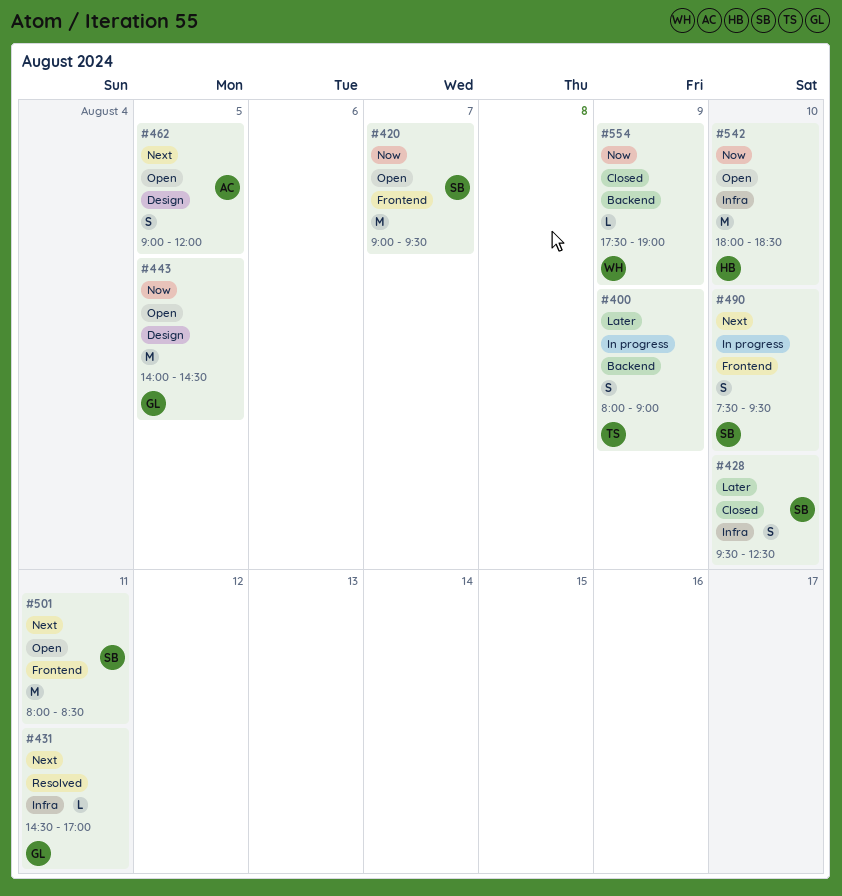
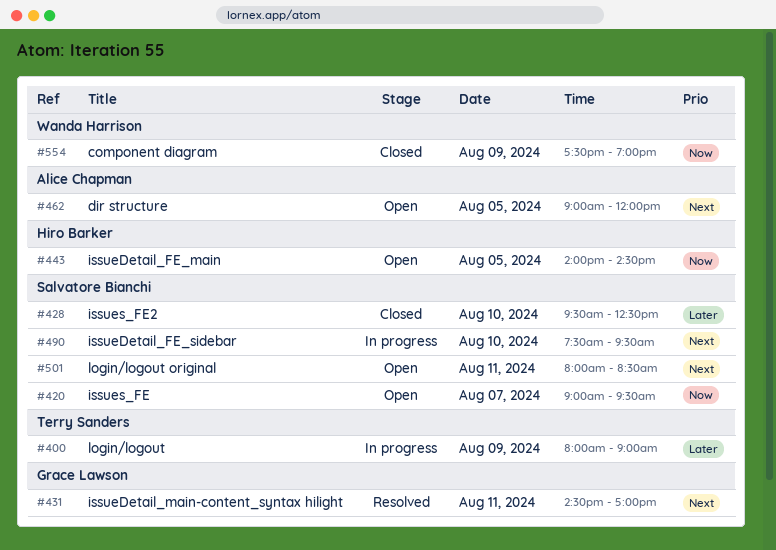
#443, owner: Grace Lawson -> Hiro Barker
#542: present -> none

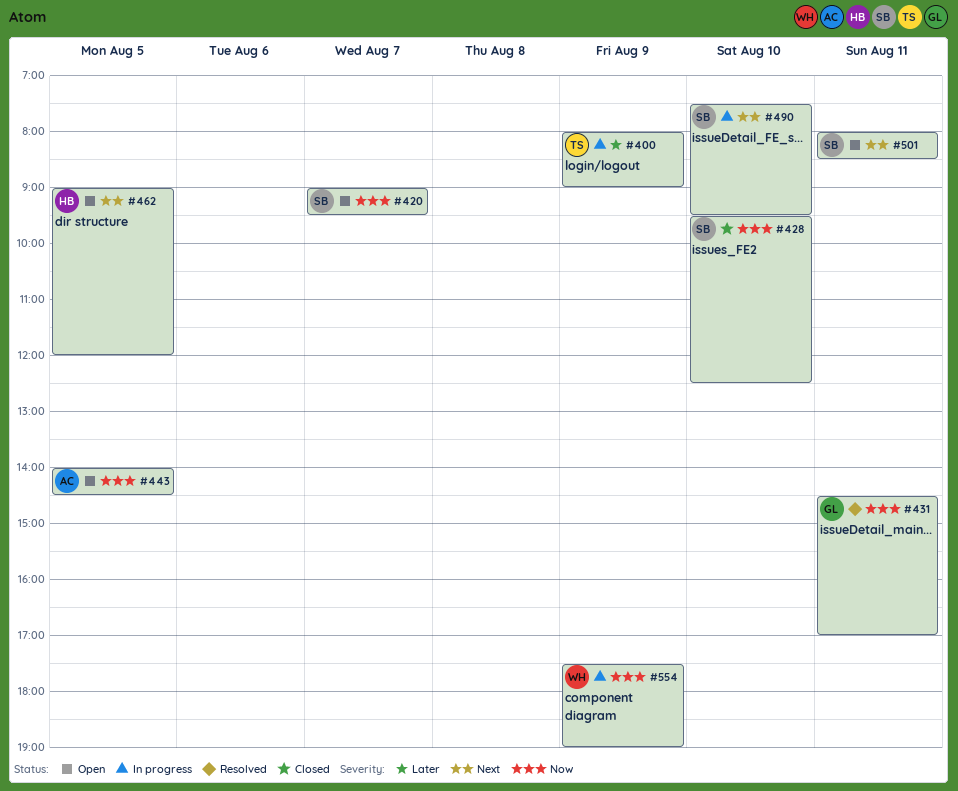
#428, priority: Later -> Now
#431, priority: Next -> Now
#443, owner: Hiro Barker -> Alice Chapman
#462, owner: Alice Chapman -> Hiro Barker
#554, status: Closed -> In progress

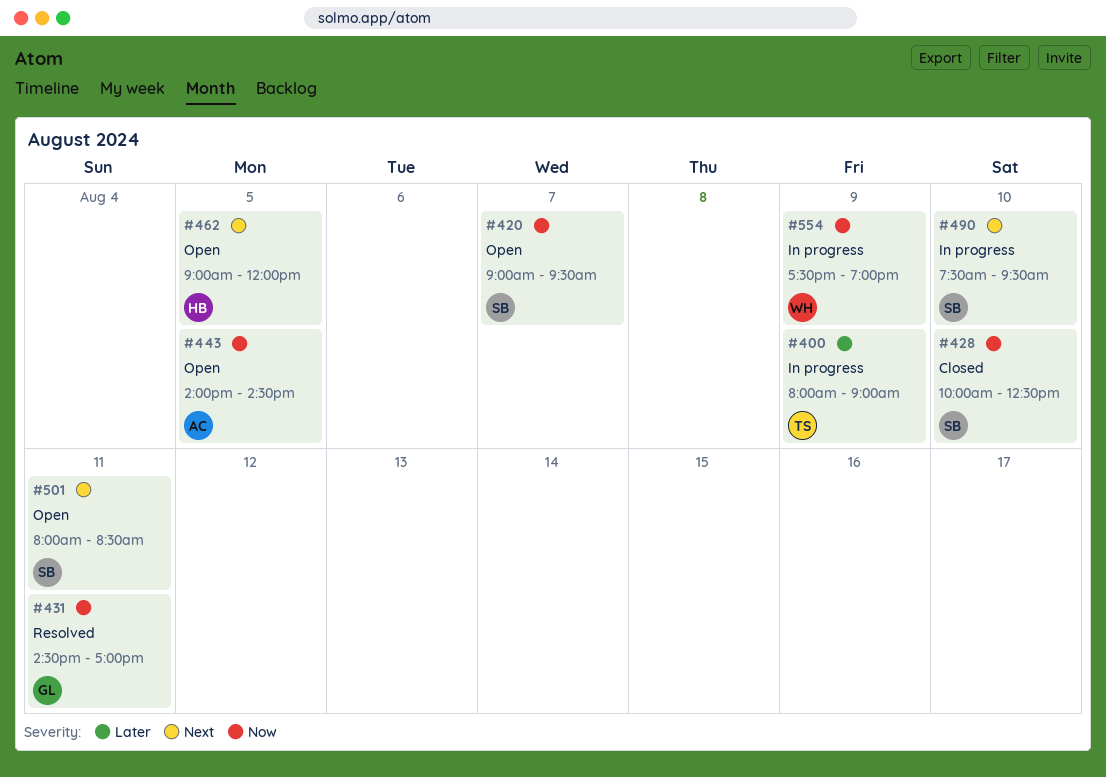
#428, begins: 09:30 -> 10:00

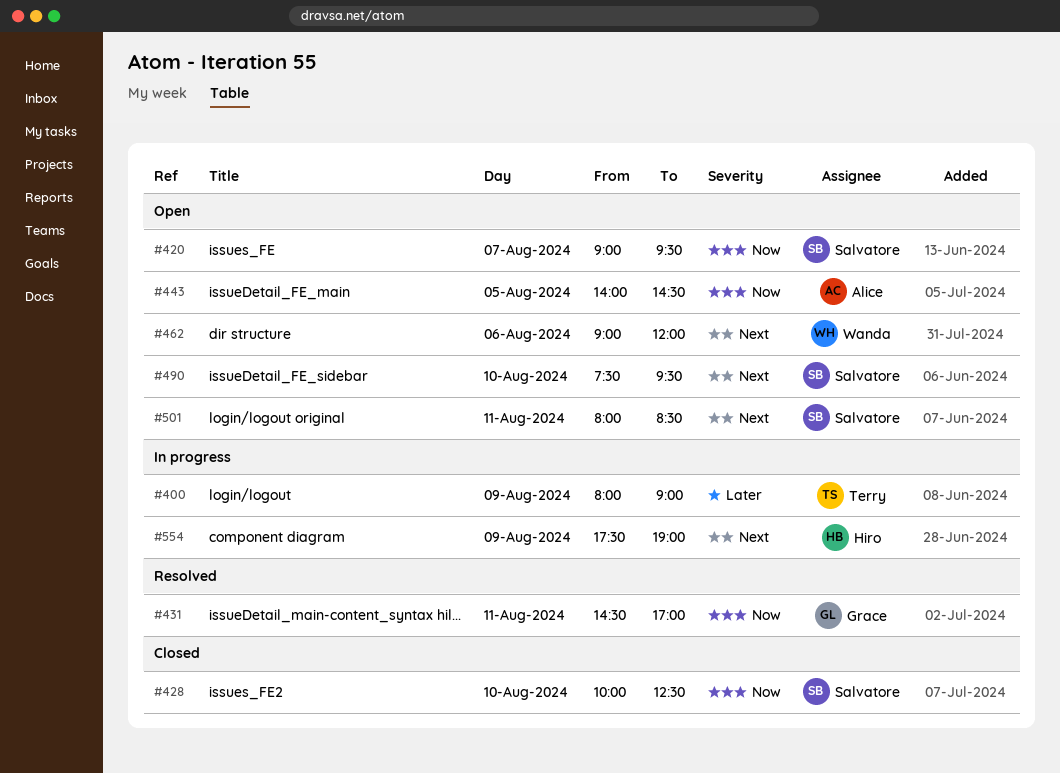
#462, owner: Hiro -> Wanda
#462, day: Aug 5 -> Aug 6
#490, status: In progress -> Open
#554, owner: Wanda -> Hiro
#554, priority: Now -> Next

